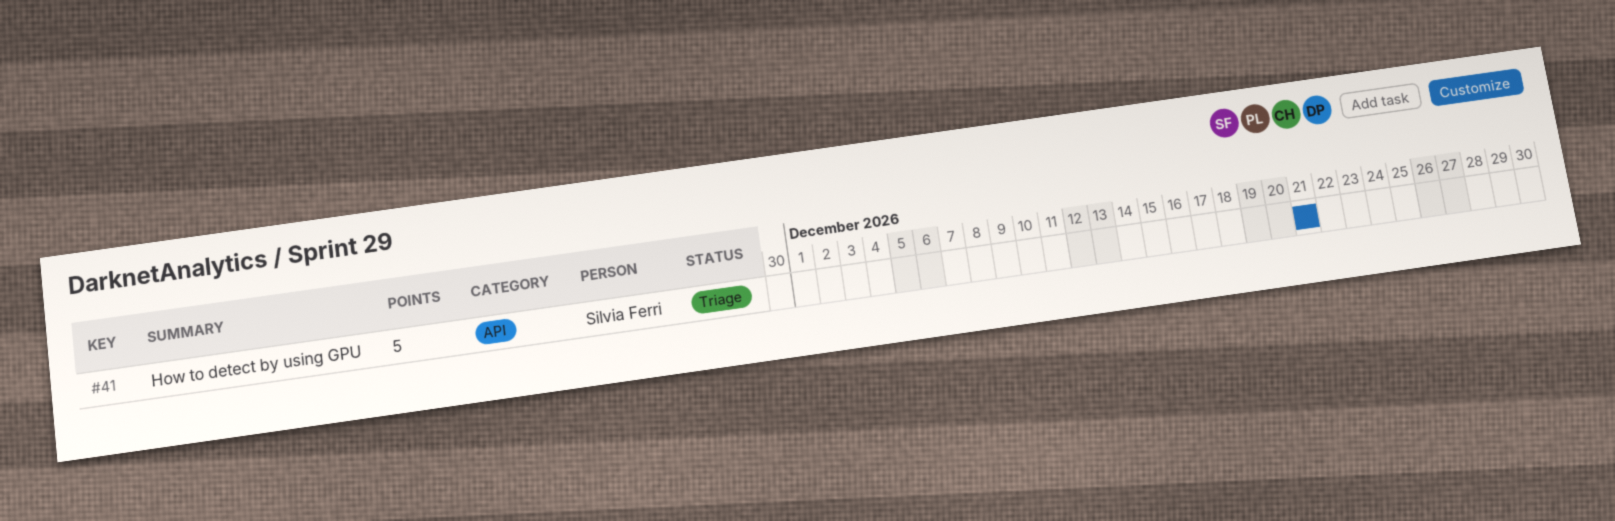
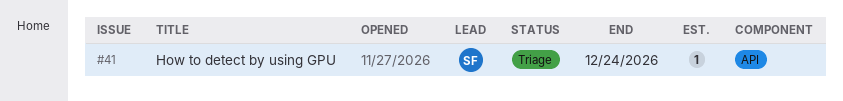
#41, estimate: 5 -> 1
#41, due: Dec 21 -> Dec 24

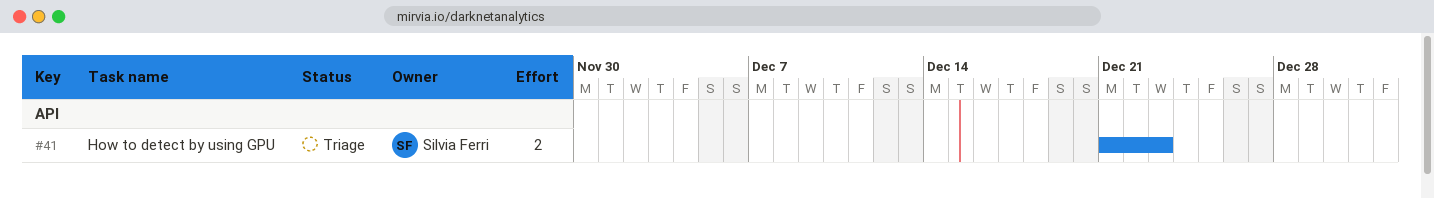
#41, estimate: 1 -> 2
#41, due: Dec 24 -> Dec 23

